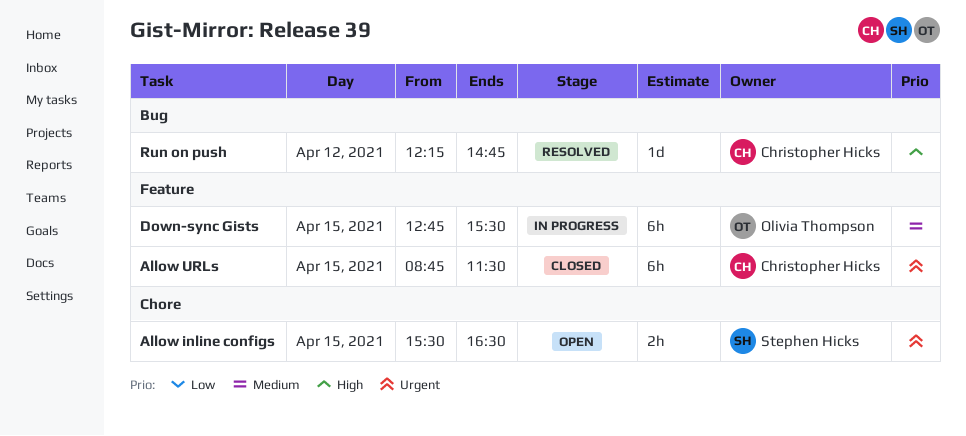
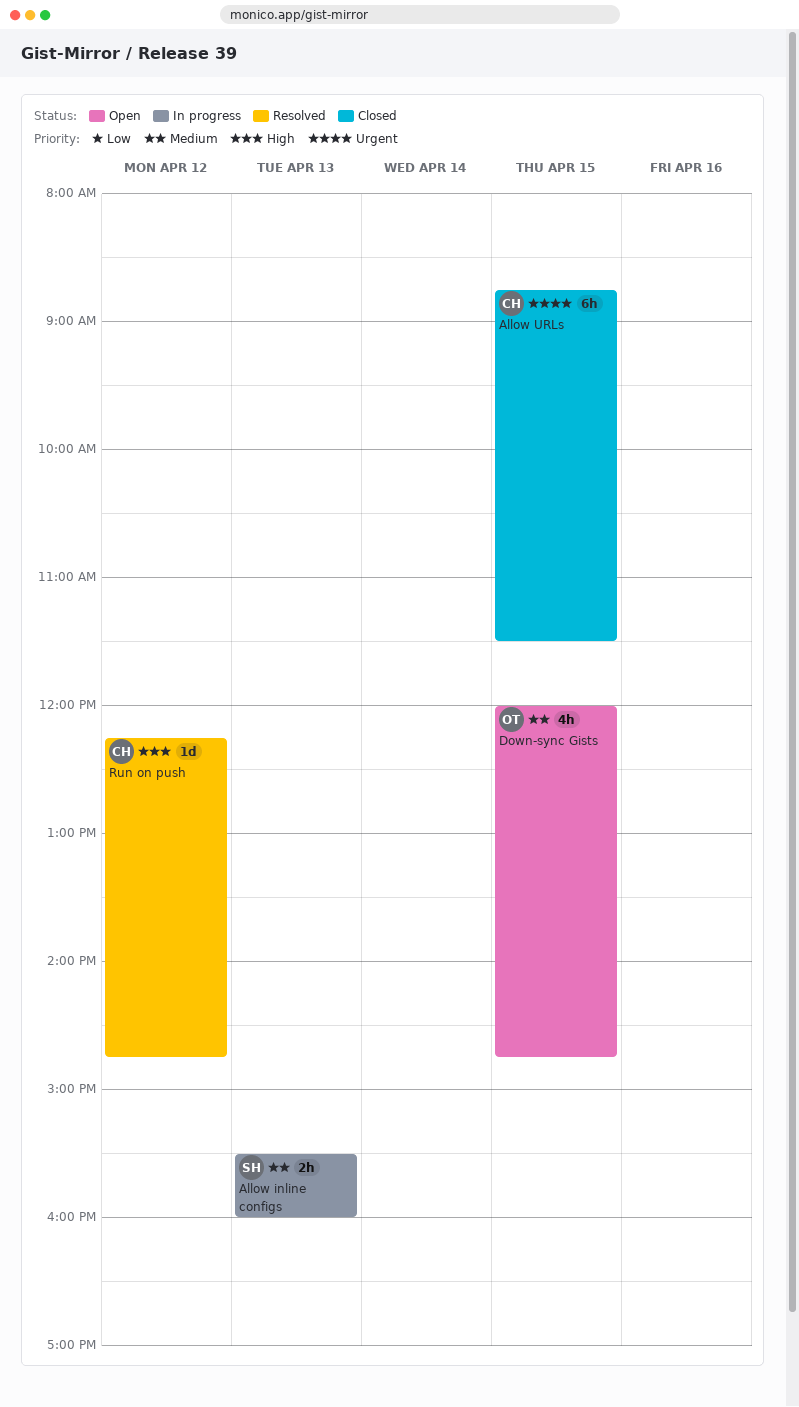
Allow inline configs, status: Open -> In progress
Allow inline configs, priority: Urgent -> Medium
Allow inline configs, day: Apr 15 -> Apr 13
Allow inline configs, ends: 16:30 -> 16:00
Down-sync Gists, status: In progress -> Open
Down-sync Gists, estimate: 6h -> 4h
Down-sync Gists, begins: 12:45 -> 12:00
Down-sync Gists, ends: 15:30 -> 14:45

